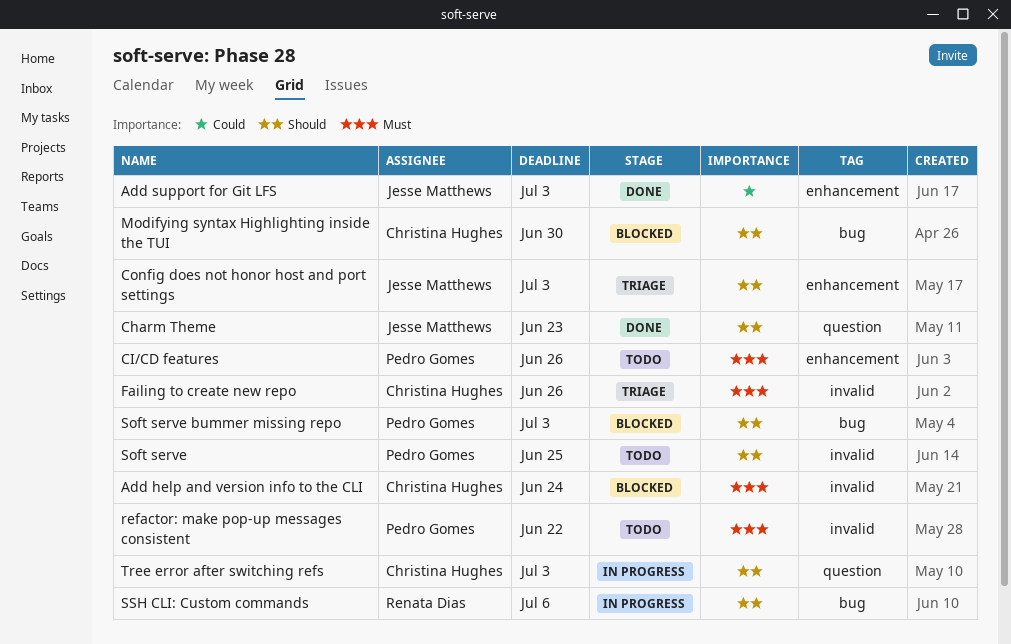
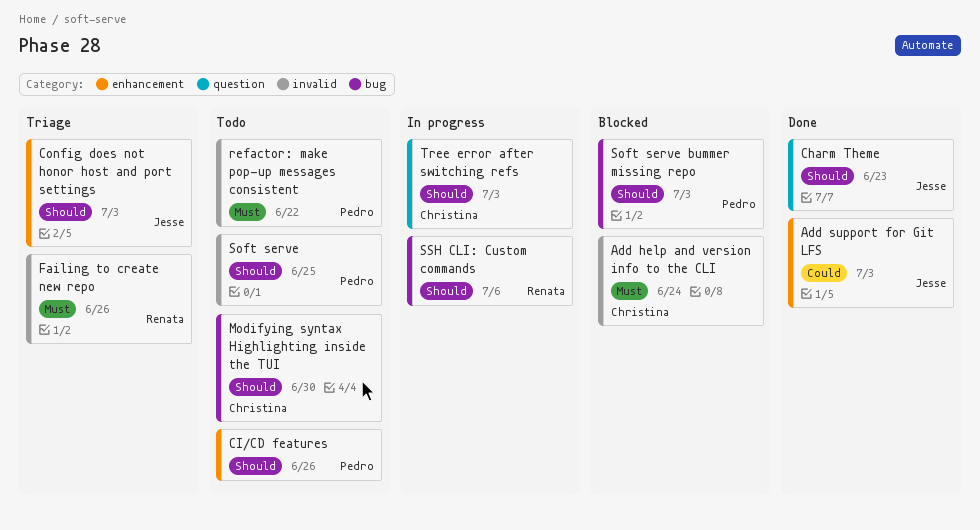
CI/CD features, priority: Must -> Should
Failing to create new repo, owner: Christina Hughes -> Renata Dias
Modifying syntax Highlighting inside the TUI, status: Blocked -> Todo

